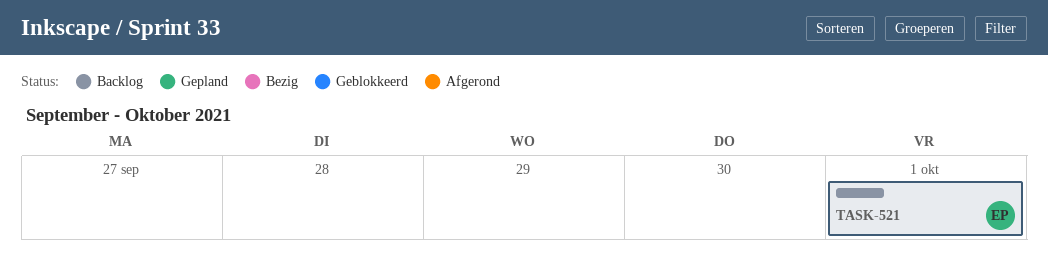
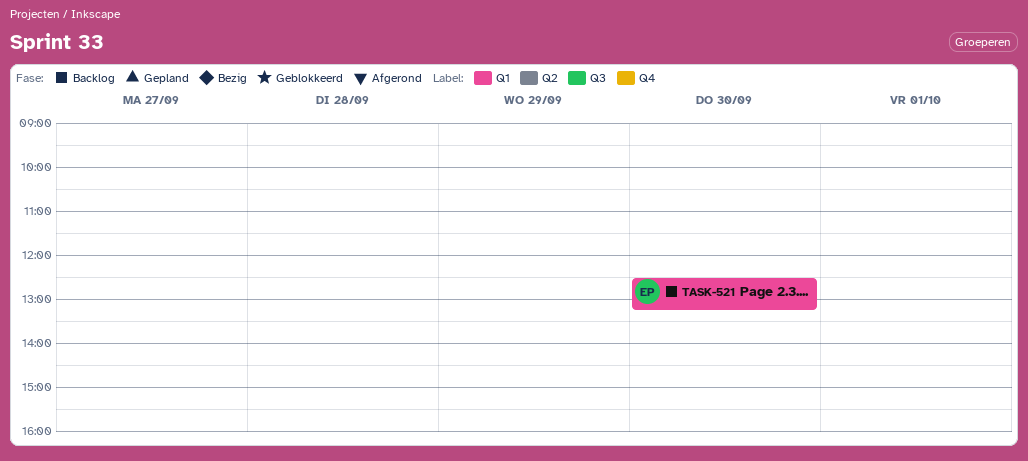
TASK-521, day: Oct 1 -> Sep 30

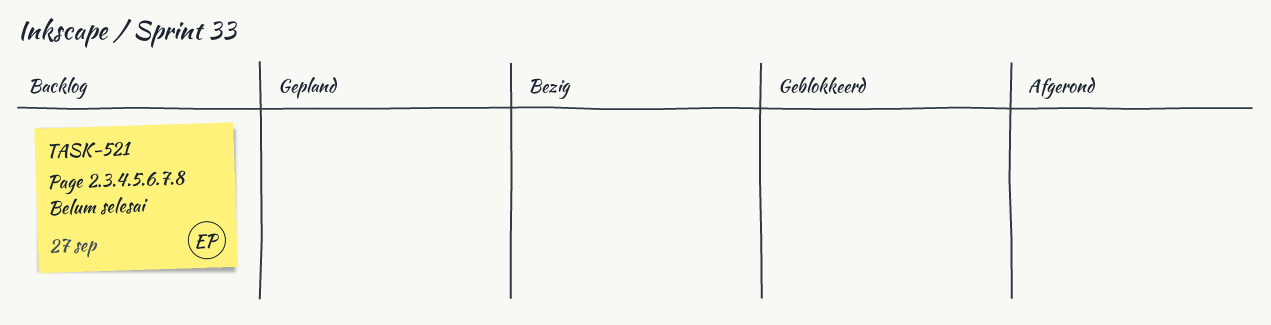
TASK-521, day: Sep 30 -> Sep 27

